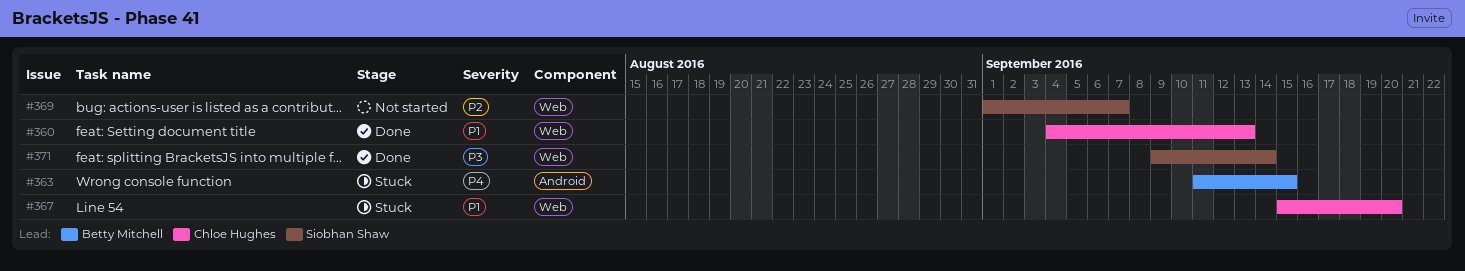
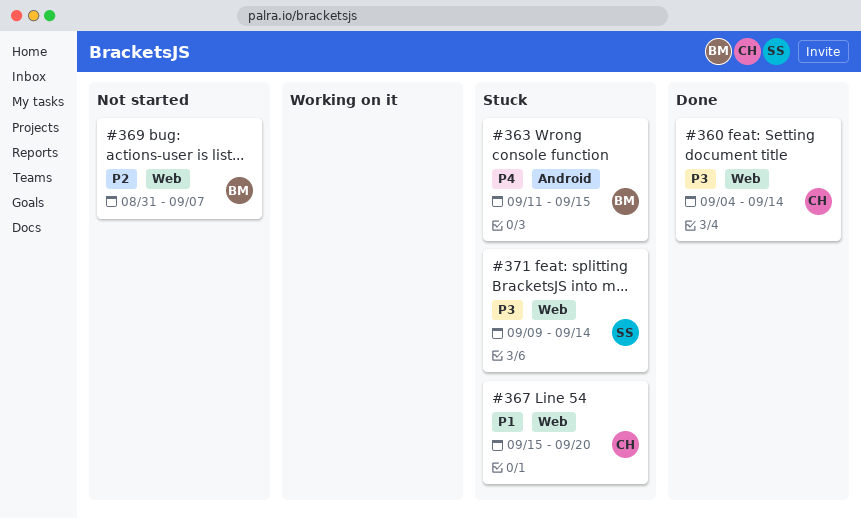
#360, priority: P1 -> P3
#360, due: Sep 13 -> Sep 14
#369, owner: Siobhan Shaw -> Betty Mitchell
#369, start: Sep 1 -> Aug 31
#371, status: Done -> Stuck

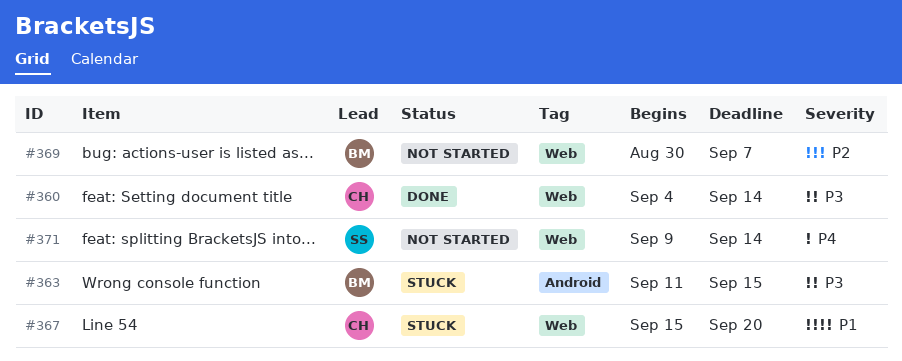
#363, priority: P4 -> P3
#369, start: Aug 31 -> Aug 30
#371, status: Stuck -> Not started
#371, priority: P3 -> P4

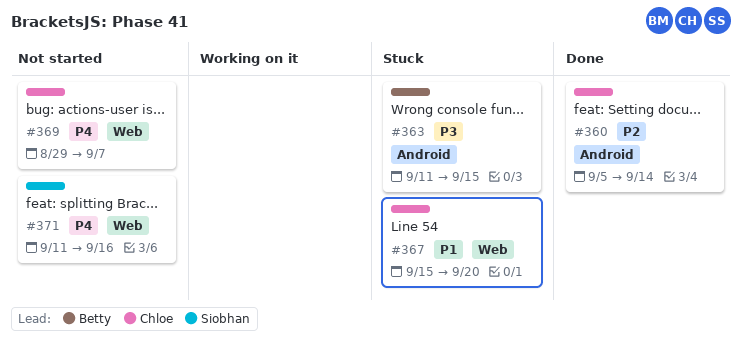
#360, priority: P3 -> P2
#360, label: Web -> Android
#360, start: Sep 4 -> Sep 5
#369, owner: Betty -> Chloe
#369, priority: P2 -> P4
#369, start: Aug 30 -> Aug 29
#371, start: Sep 9 -> Sep 11
#371, due: Sep 14 -> Sep 16

